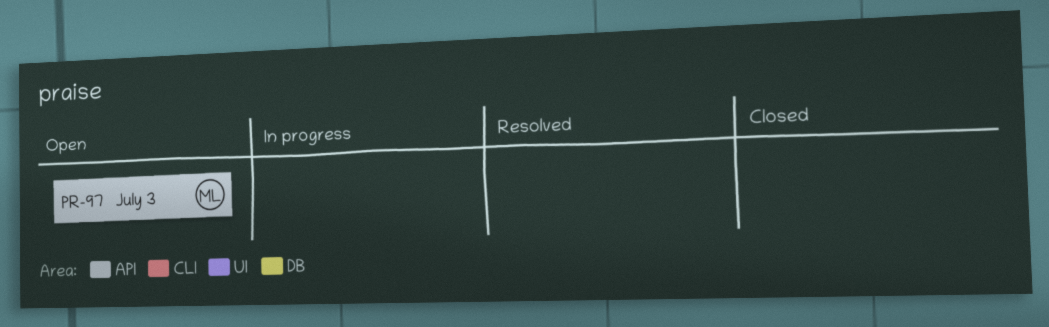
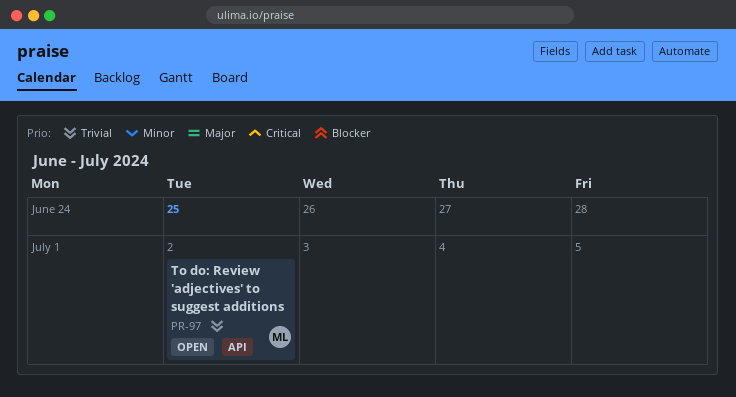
PR-97, due: Jul 3 -> Jul 2

